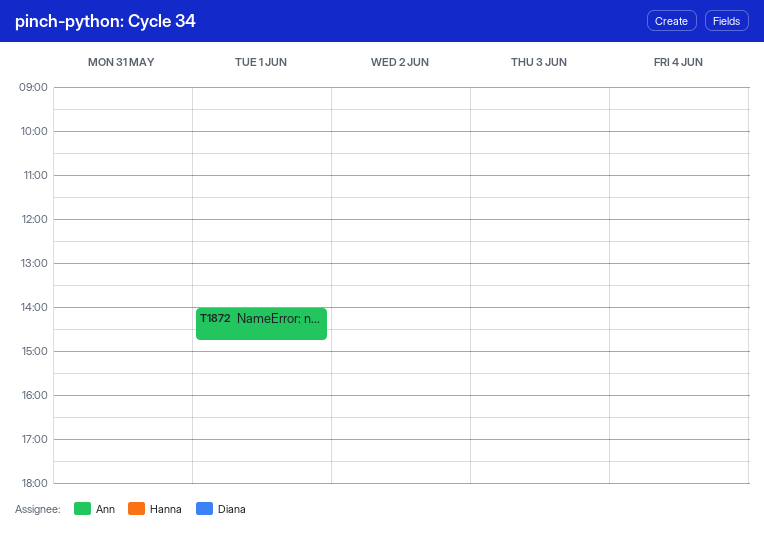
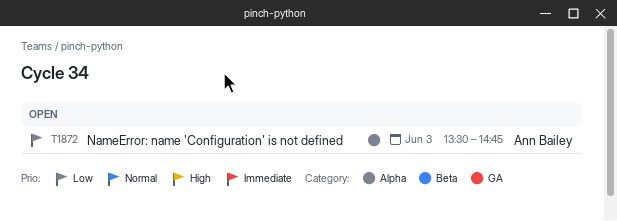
T1872, day: Jun 1 -> Jun 3
T1872, begins: 14:00 -> 13:30

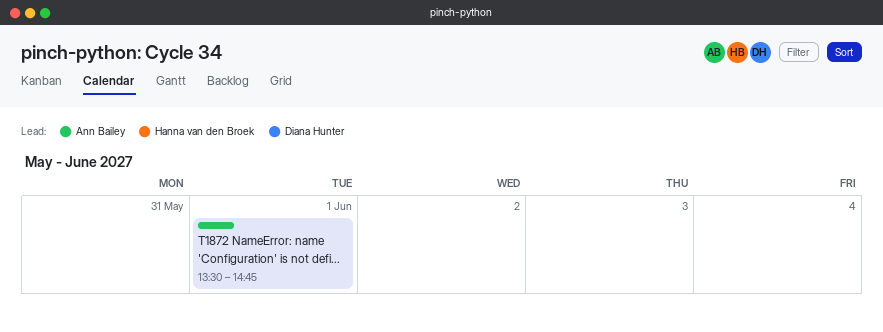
T1872, day: Jun 3 -> Jun 1

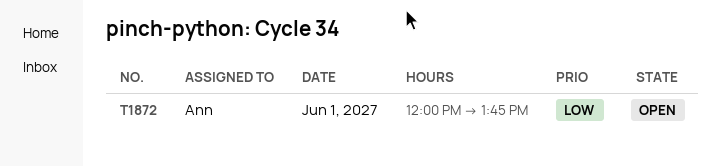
T1872, begins: 13:30 -> 12:00
T1872, ends: 14:45 -> 13:45

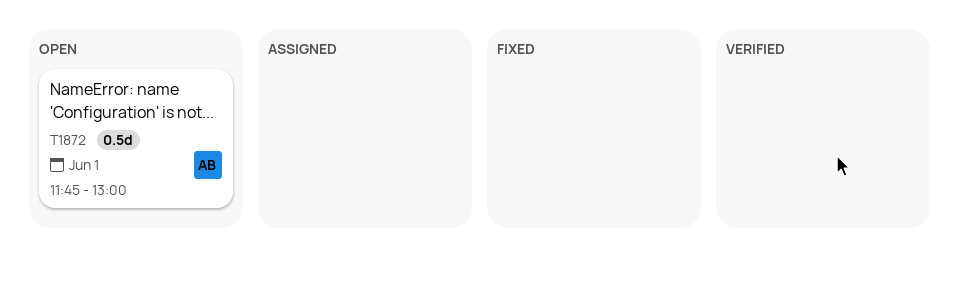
T1872, begins: 12:00 -> 11:45
T1872, ends: 13:45 -> 13:00

